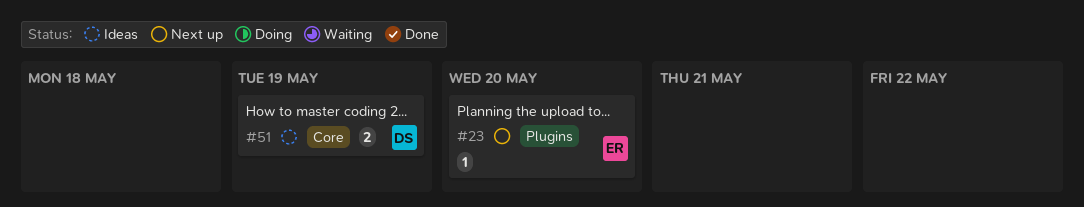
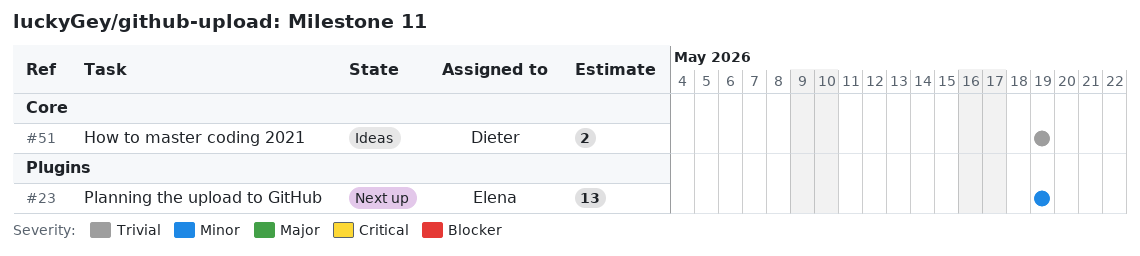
#23, estimate: 1 -> 13
#23, due: May 20 -> May 19

